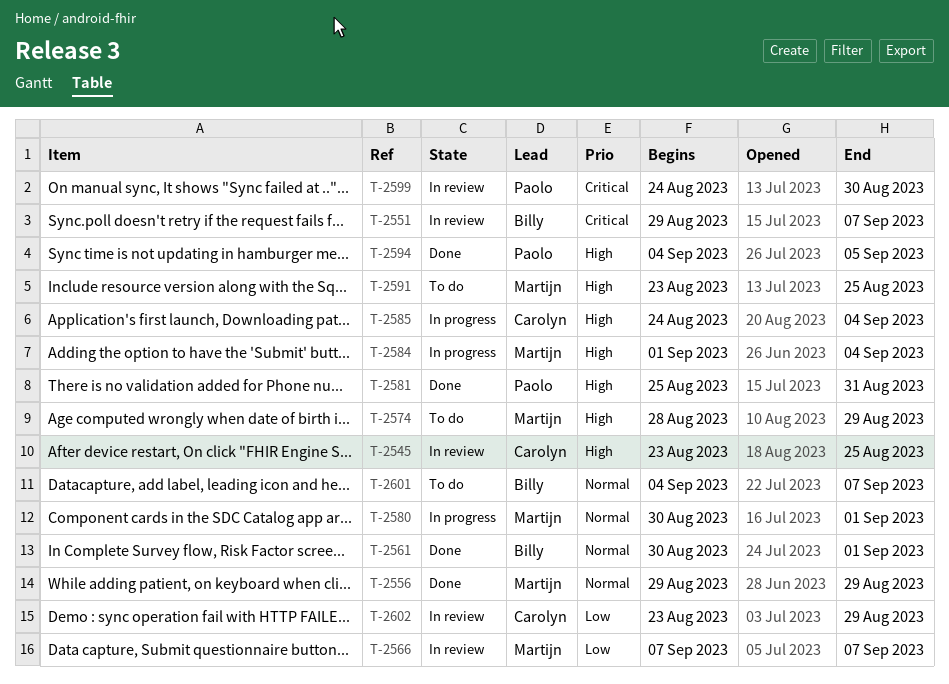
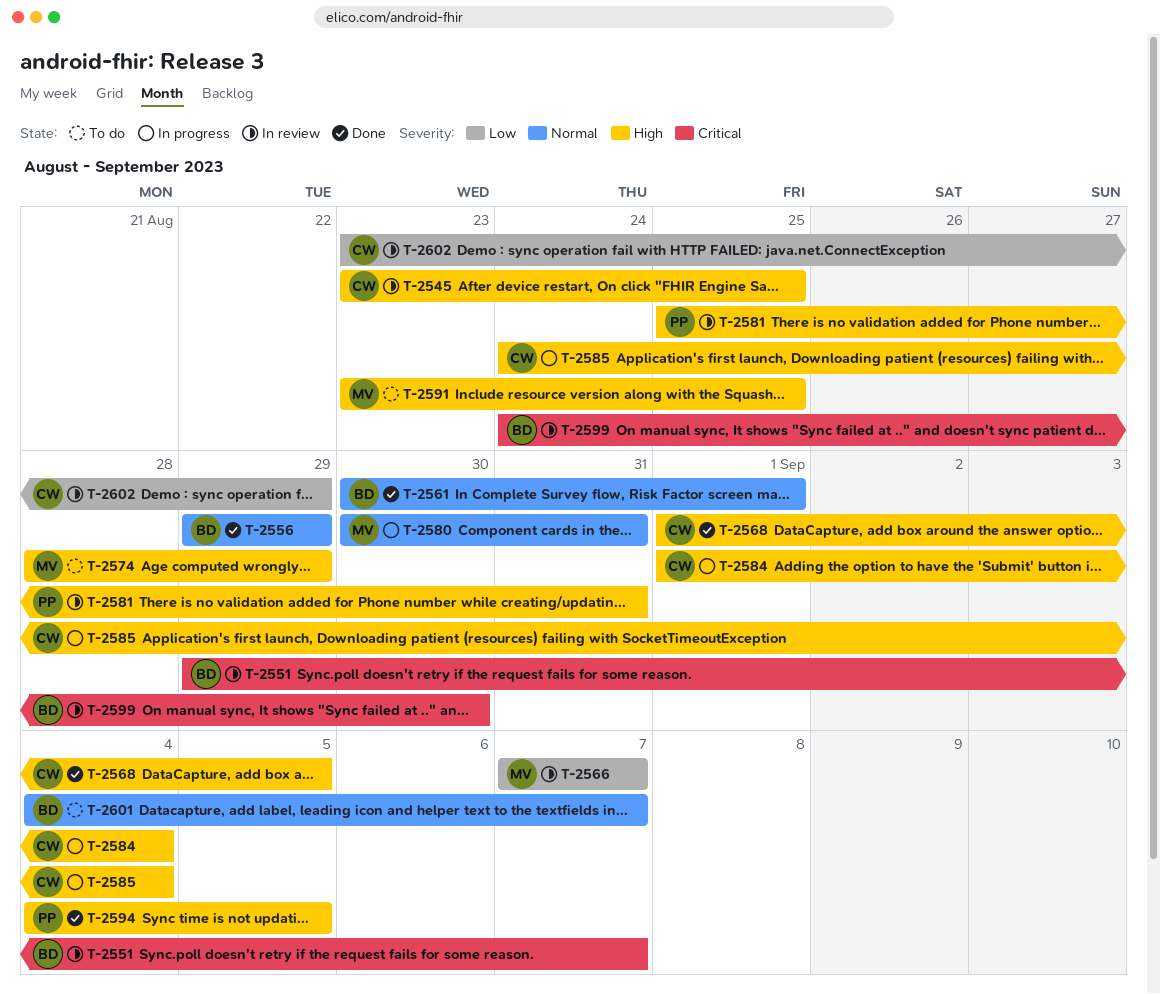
T-2556, owner: Martijn -> Billy
T-2568: none -> present
T-2580, due: Sep 1 -> Aug 31
T-2581, status: Done -> In review
T-2584, owner: Martijn -> Carolyn
T-2599, owner: Paolo -> Billy

